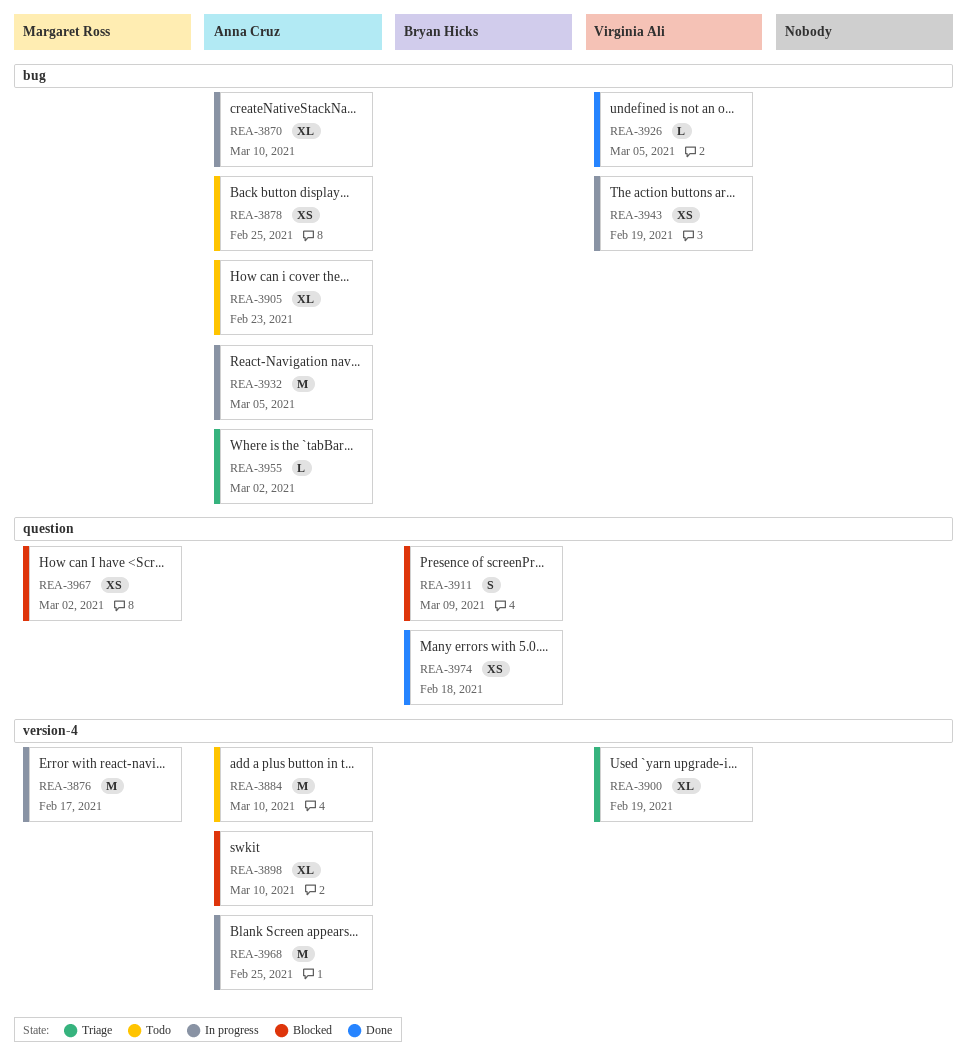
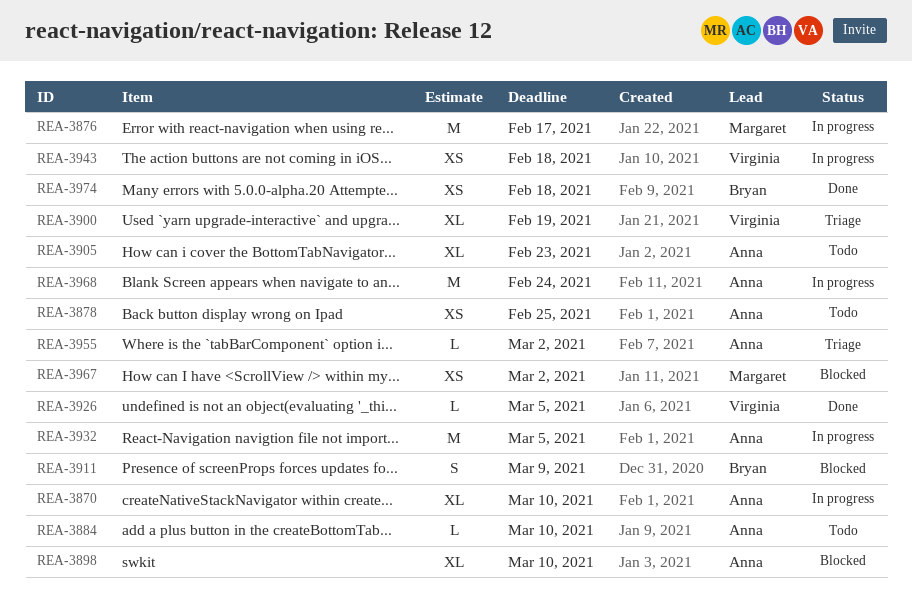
REA-3884, estimate: M -> L
REA-3943, due: Feb 19 -> Feb 18
REA-3968, due: Feb 25 -> Feb 24

